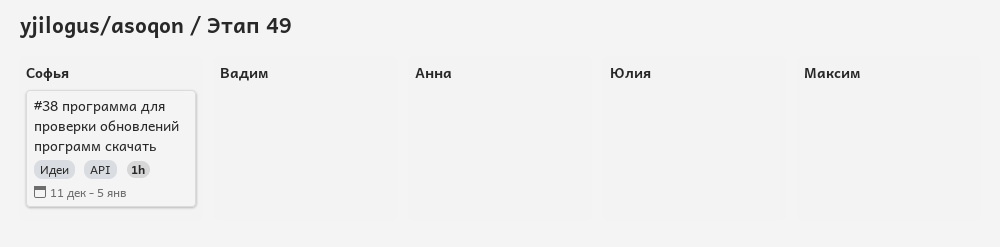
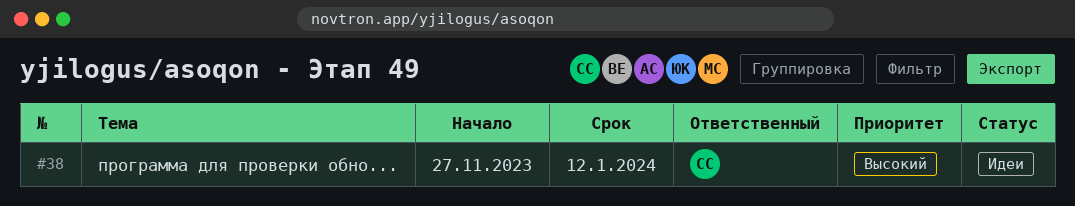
#38, start: Dec 11 -> Nov 27
#38, due: Jan 5 -> Jan 12

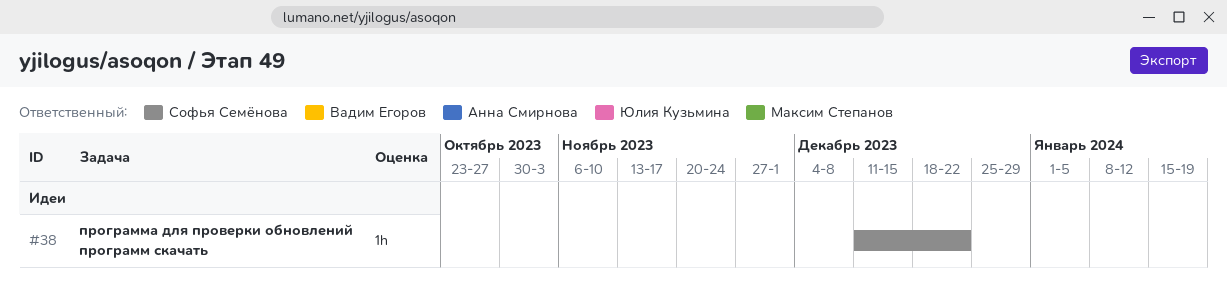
#38, start: Nov 27 -> Dec 11
#38, due: Jan 12 -> Dec 22

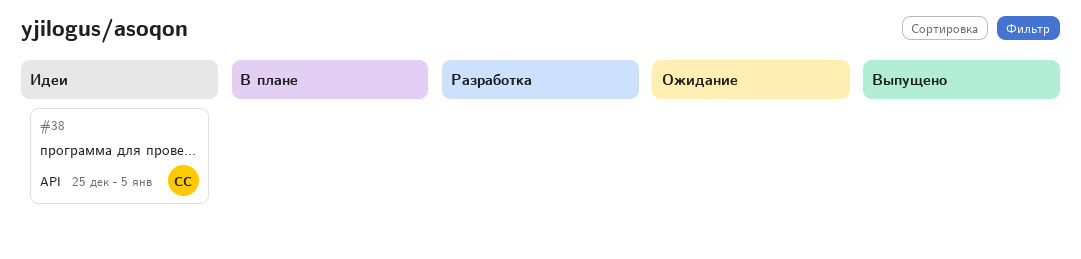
#38, start: Dec 11 -> Dec 25
#38, due: Dec 22 -> Jan 5

